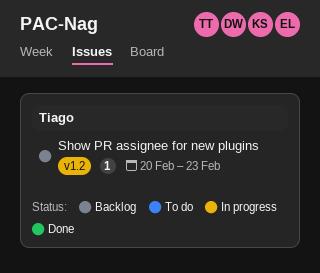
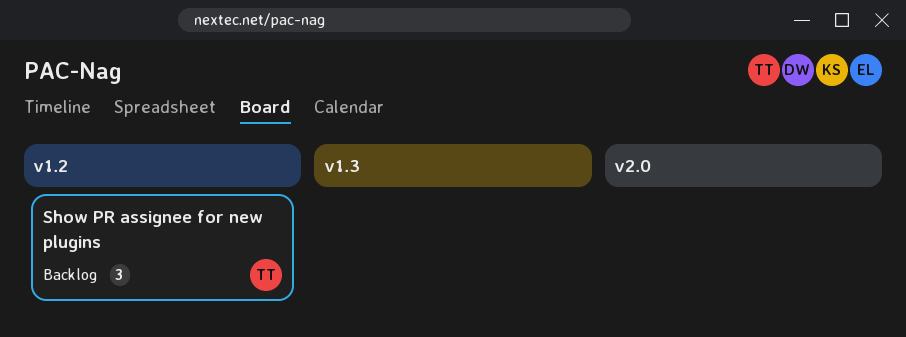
Show PR assignee for new plugins, estimate: 1 -> 3

